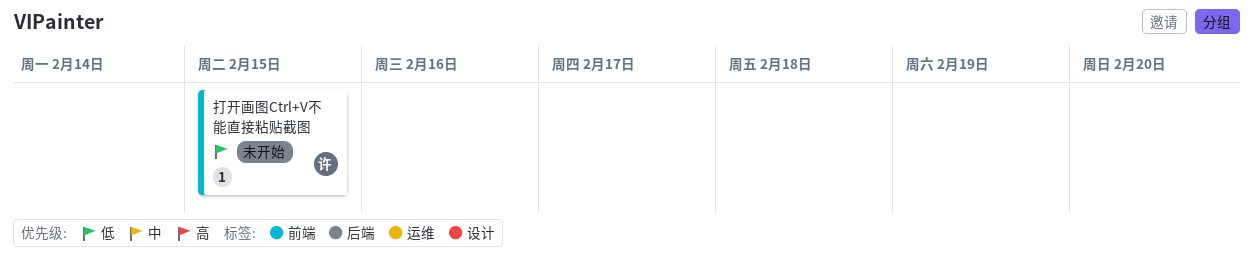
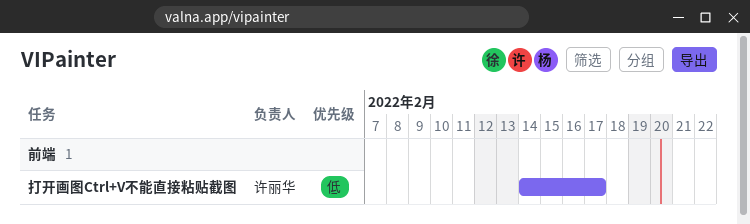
打开画图Ctrl+V不能直接粘贴截图, due: Feb 15 -> Feb 17

